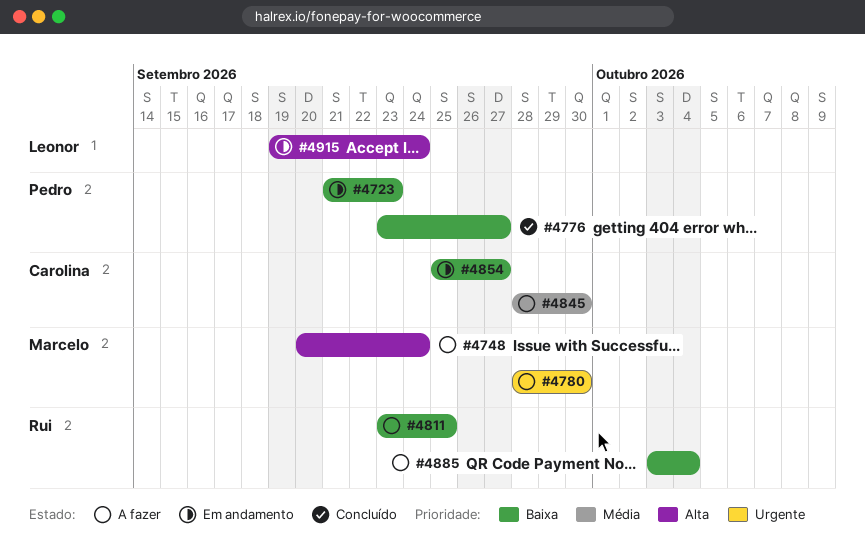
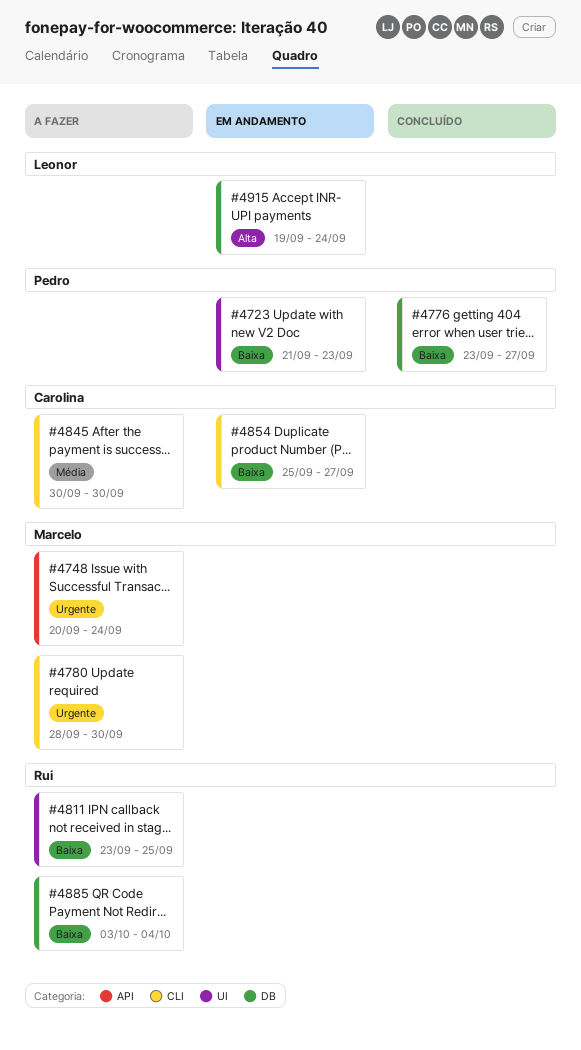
#4748, priority: Alta -> Urgente
#4845, start: Sep 28 -> Sep 30

